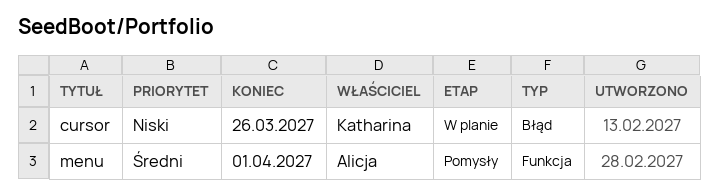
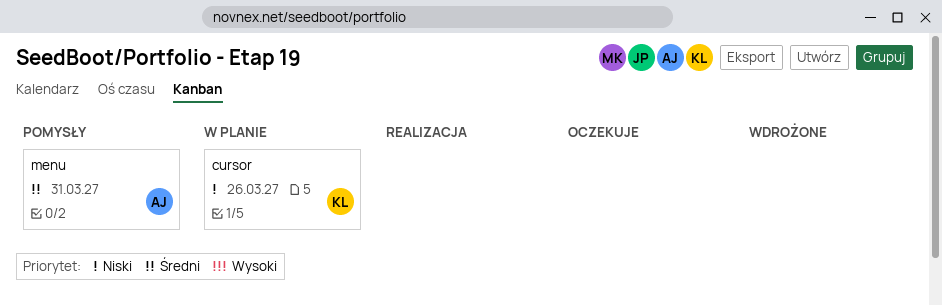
menu, due: Apr 1 -> Mar 31

